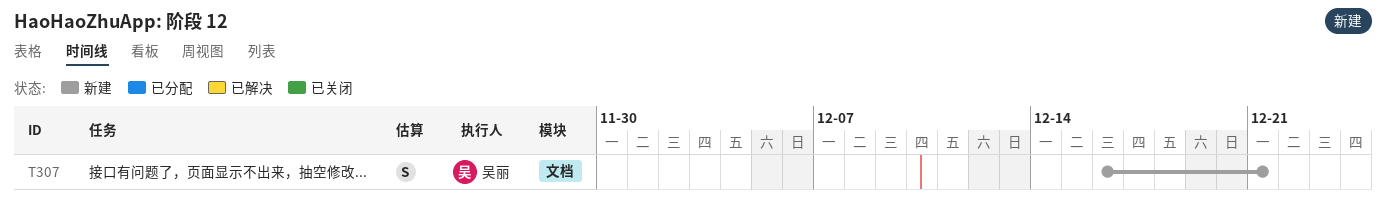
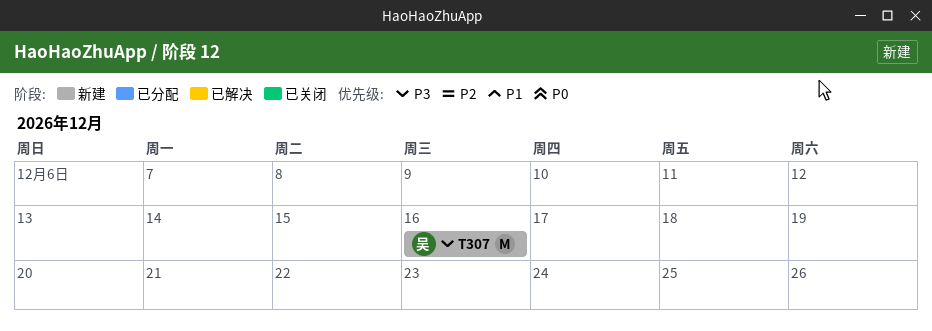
T307, estimate: S -> M
T307, due: Dec 21 -> Dec 16

